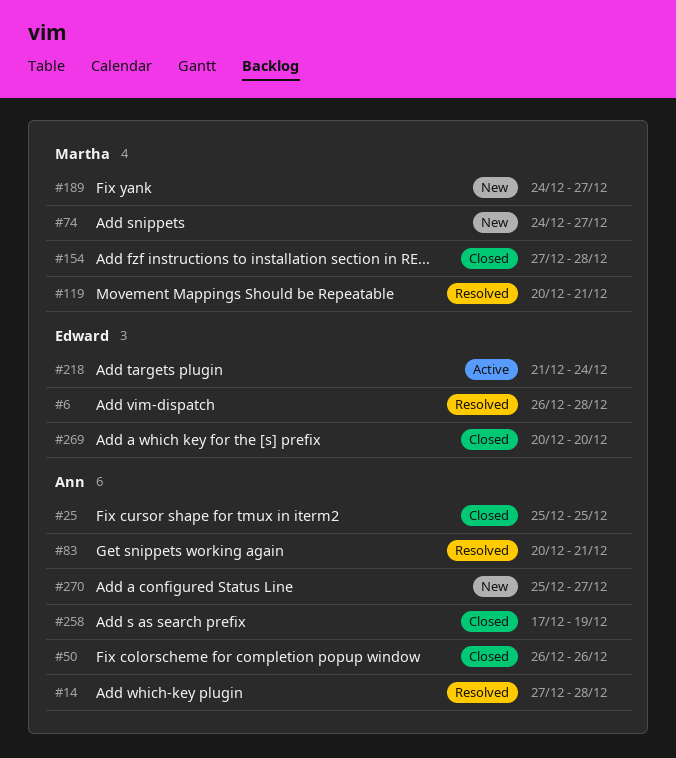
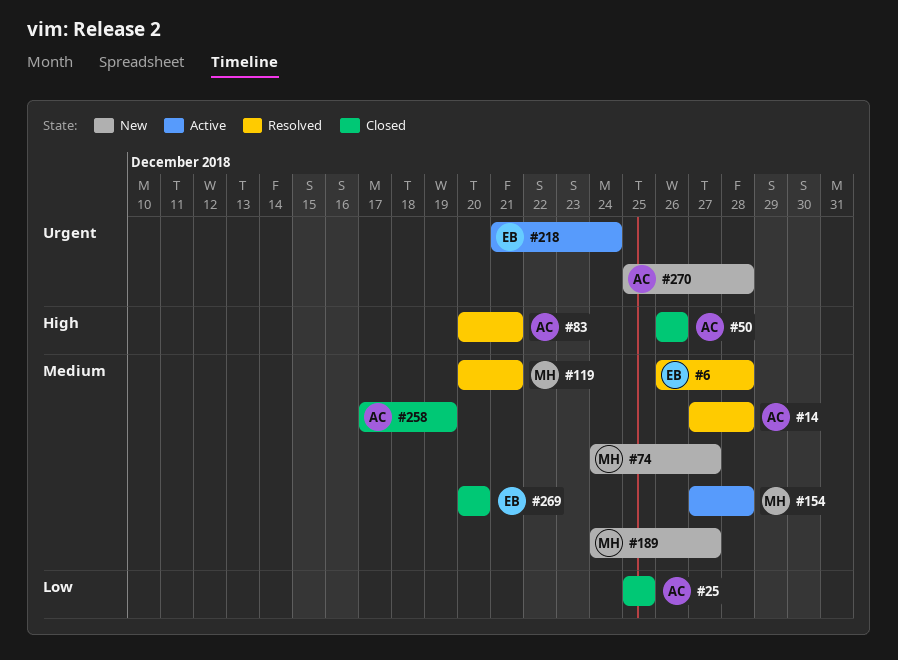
#154, status: Closed -> Active
#270, due: Dec 27 -> Dec 28

